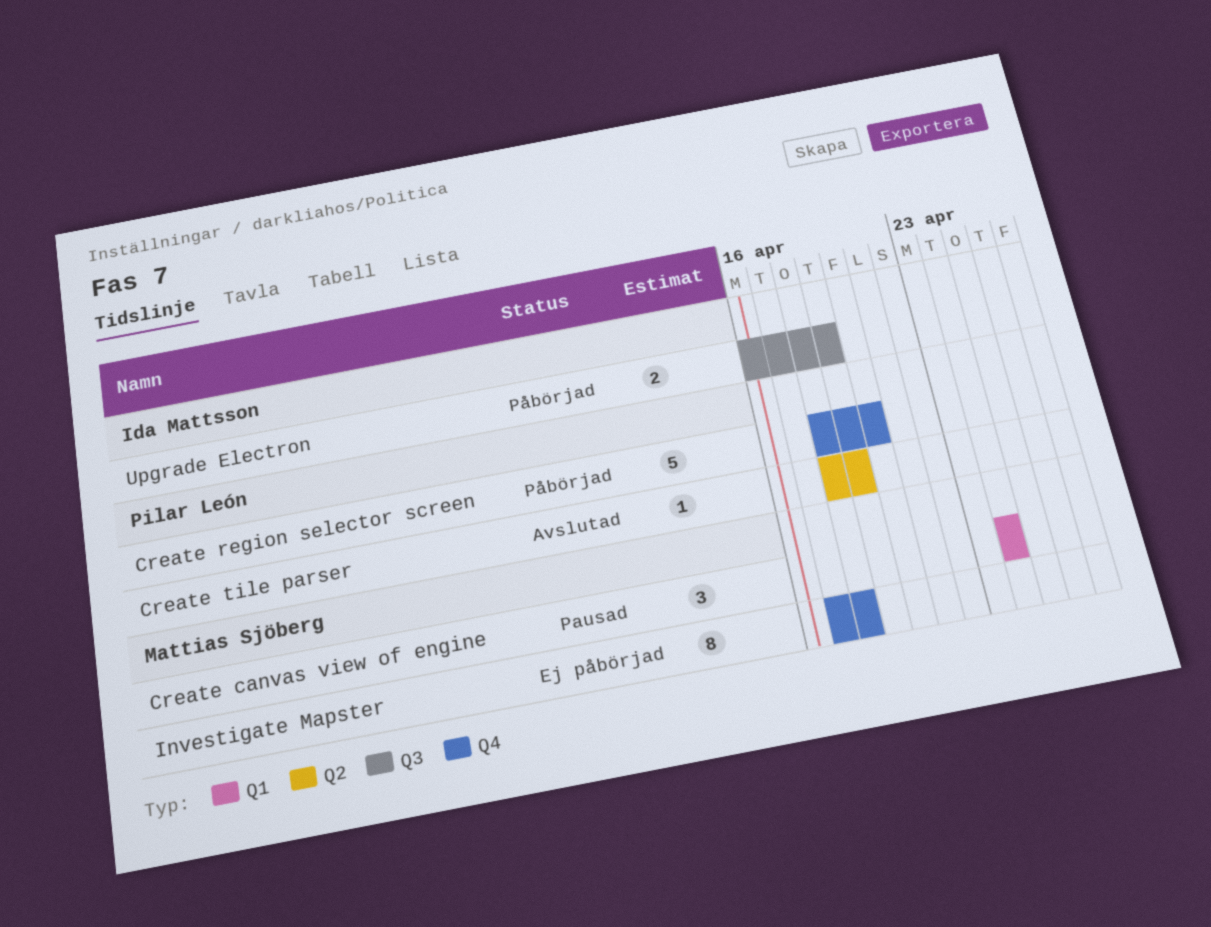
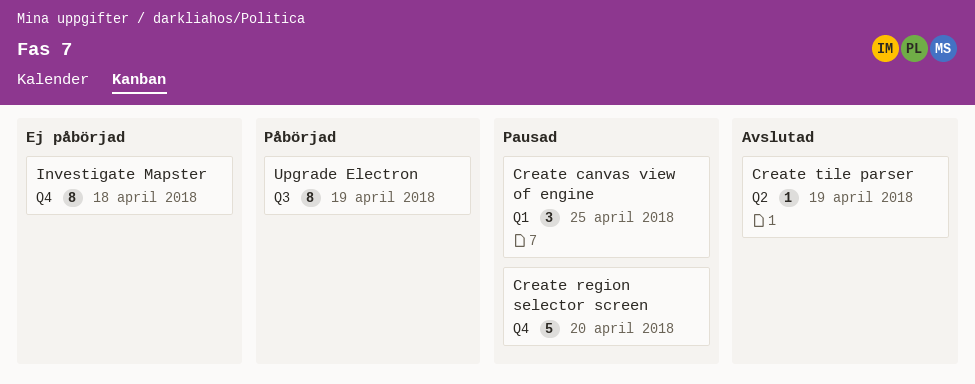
Create canvas view of engine, due: Apr 24 -> Apr 25
Create region selector screen, status: Påbörjad -> Pausad
Upgrade Electron, estimate: 2 -> 8

